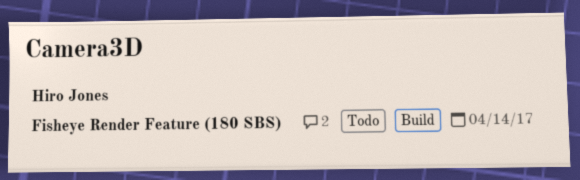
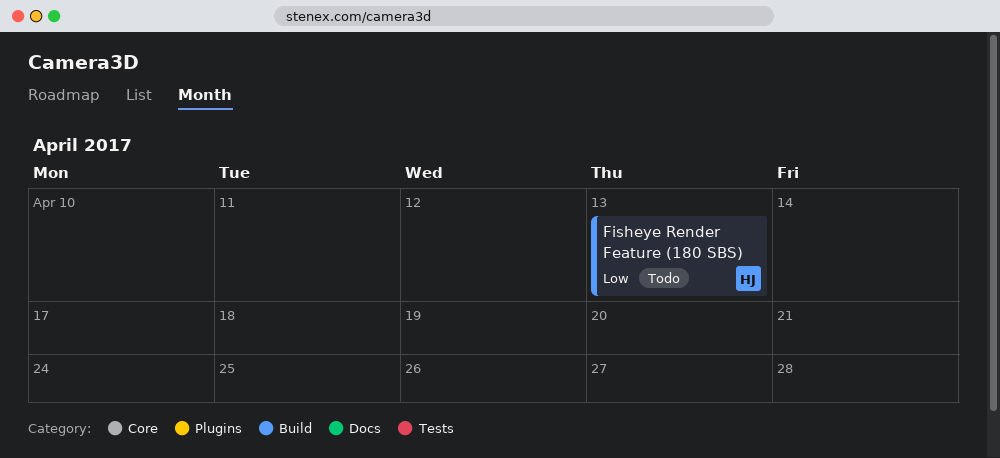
Fisheye Render Feature (180 SBS), due: Apr 14 -> Apr 13

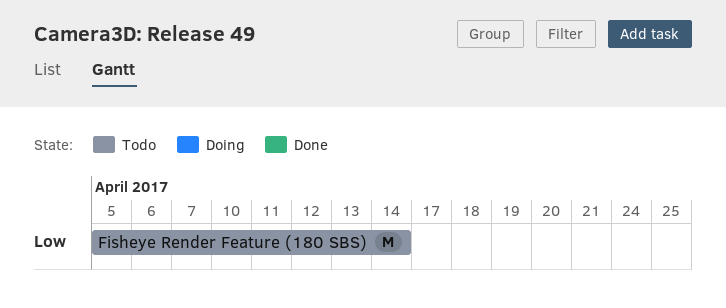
Fisheye Render Feature (180 SBS), due: Apr 13 -> Apr 14

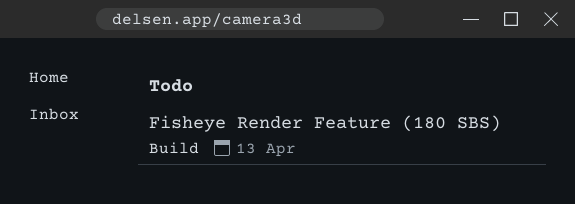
Fisheye Render Feature (180 SBS), due: Apr 14 -> Apr 13

